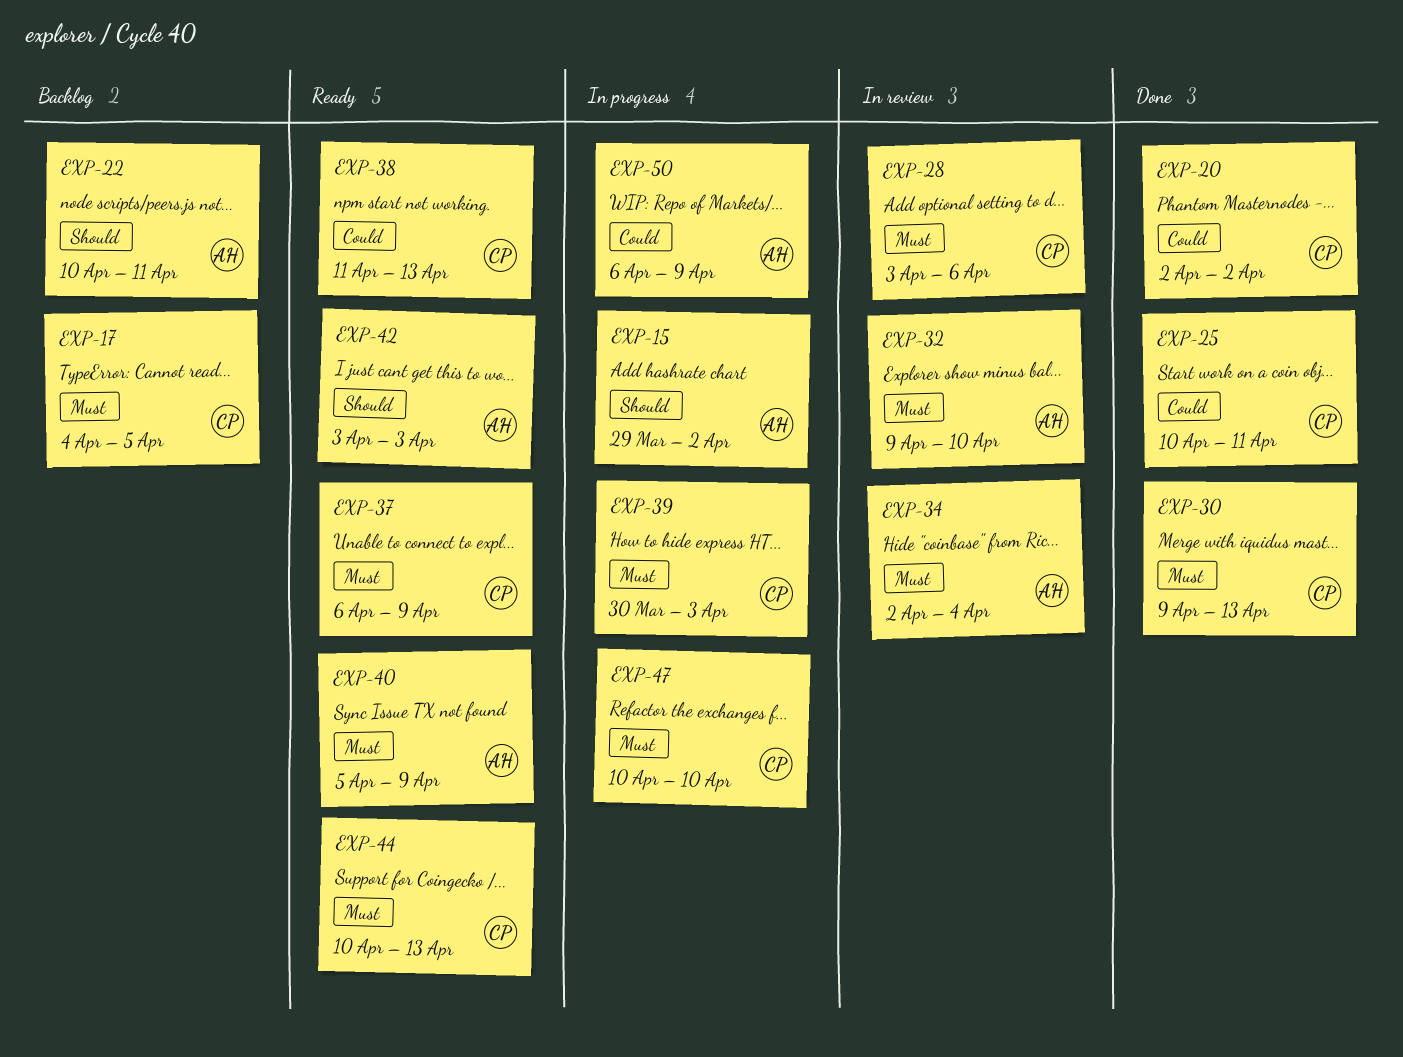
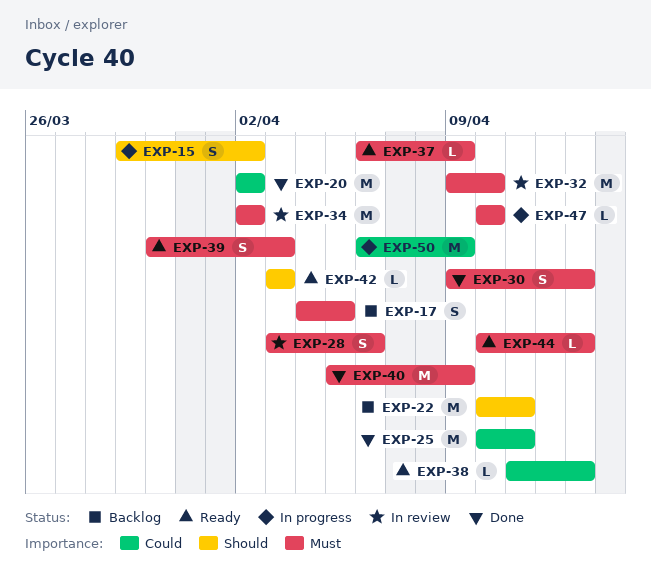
EXP-34, due: Apr 4 -> Apr 2
EXP-39, status: In progress -> Ready
EXP-40, status: Ready -> Done

